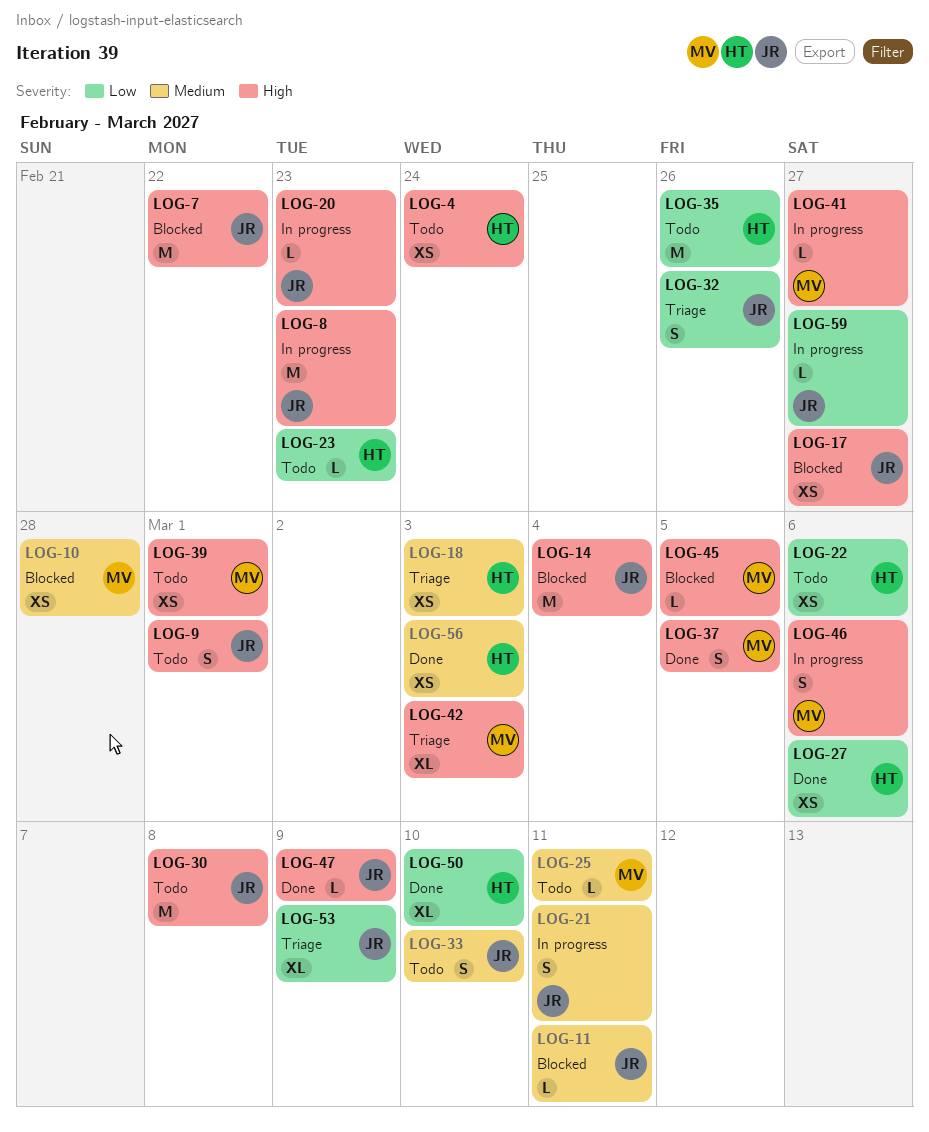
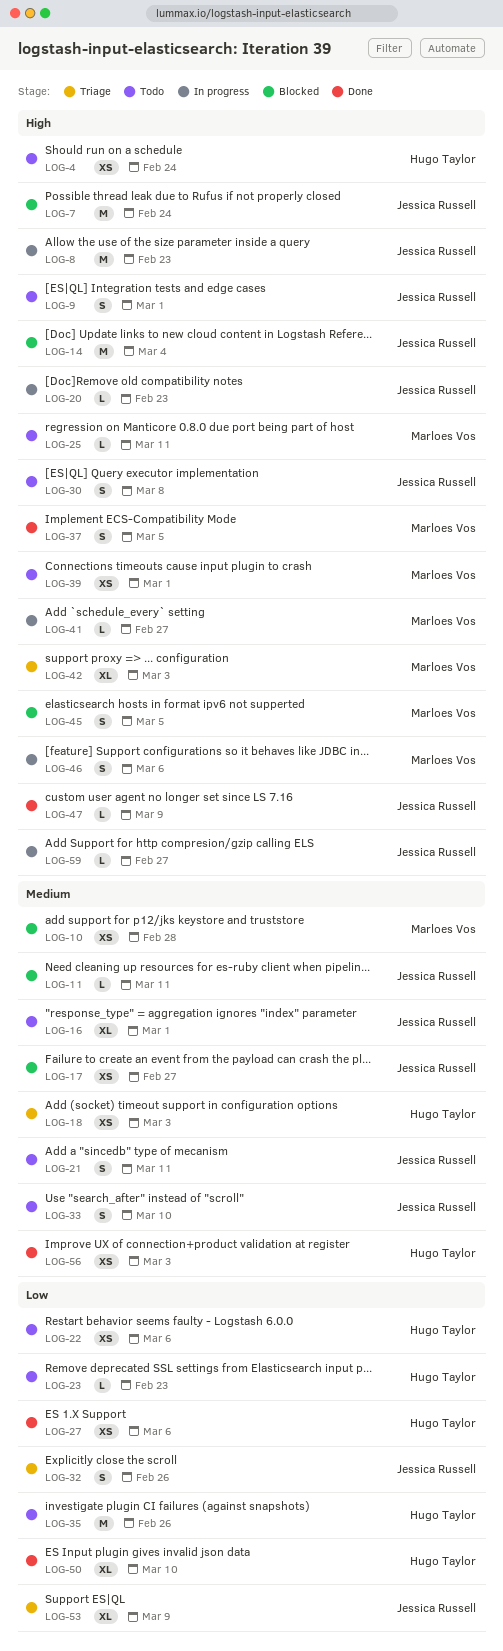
LOG-7, due: Feb 22 -> Feb 24
LOG-16: none -> present
LOG-17, priority: High -> Medium
LOG-21, status: In progress -> Todo
LOG-25, priority: Medium -> High
LOG-30, estimate: M -> S
LOG-45, estimate: L -> S
LOG-59, priority: Low -> High

